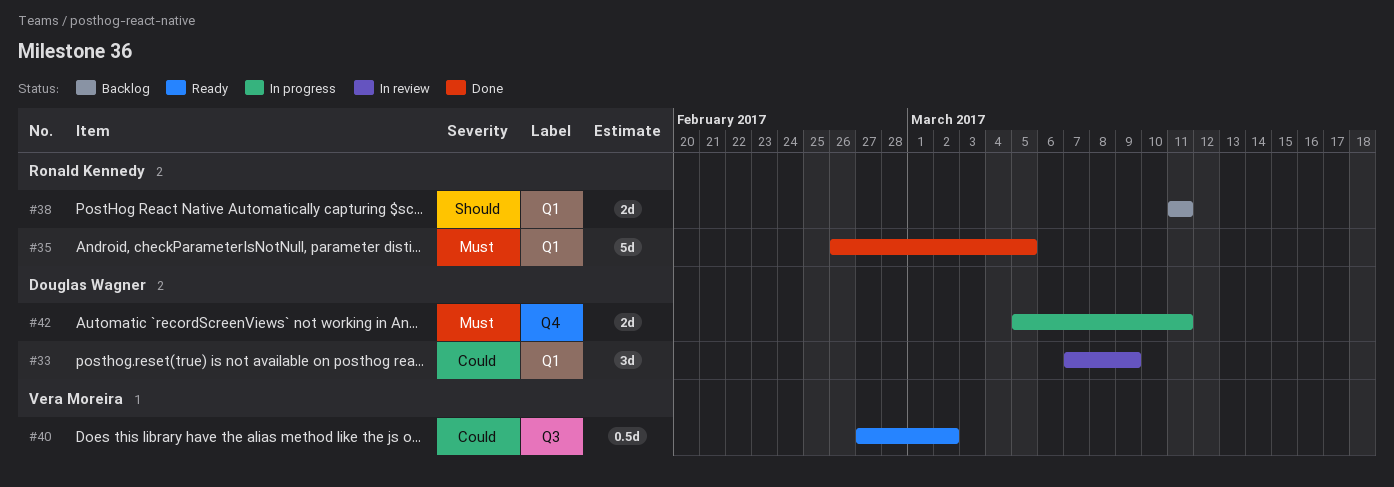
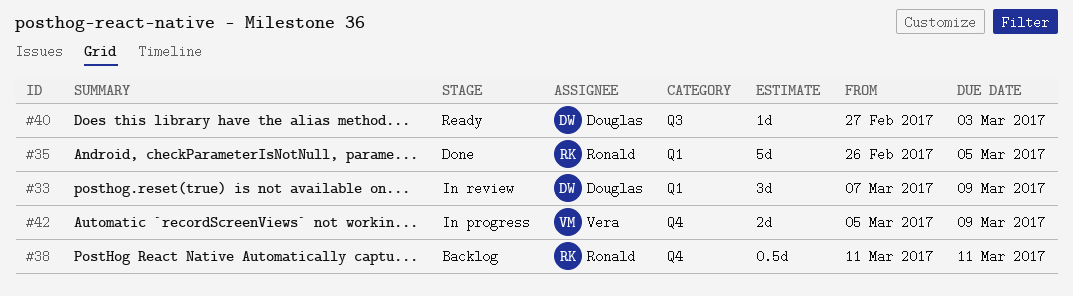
#38, label: Q1 -> Q4
#38, estimate: 2d -> 0.5d
#40, owner: Vera Moreira -> Douglas Wagner
#40, estimate: 0.5d -> 1d
#40, due: Mar 2 -> Mar 3
#42, owner: Douglas Wagner -> Vera Moreira
#42, due: Mar 11 -> Mar 9

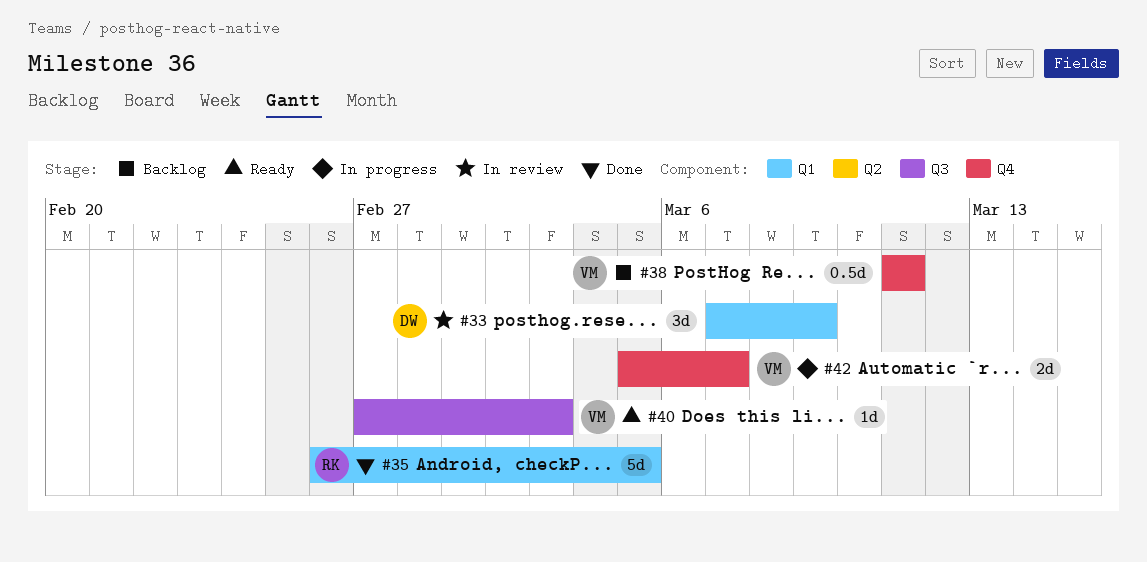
#38, owner: Ronald -> Vera
#40, owner: Douglas -> Vera
#42, due: Mar 9 -> Mar 7

